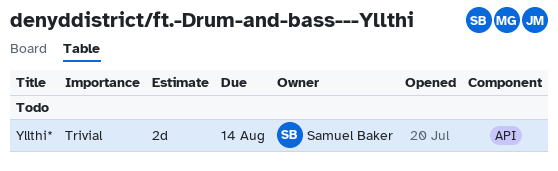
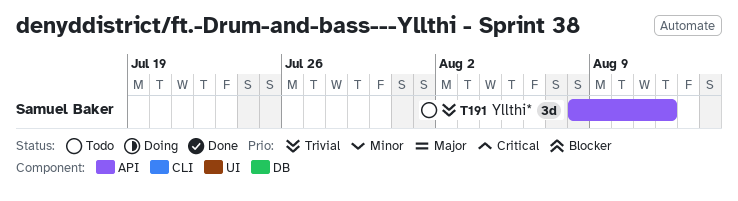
Yllthi*, estimate: 2d -> 3d
Yllthi*, due: Aug 14 -> Aug 12

